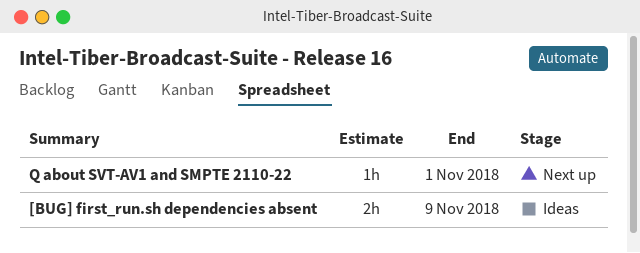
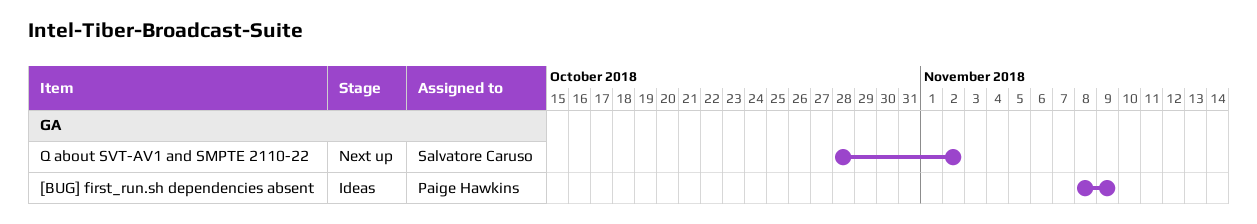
Q about SVT-AV1 and SMPTE 2110-22, due: Nov 1 -> Nov 2

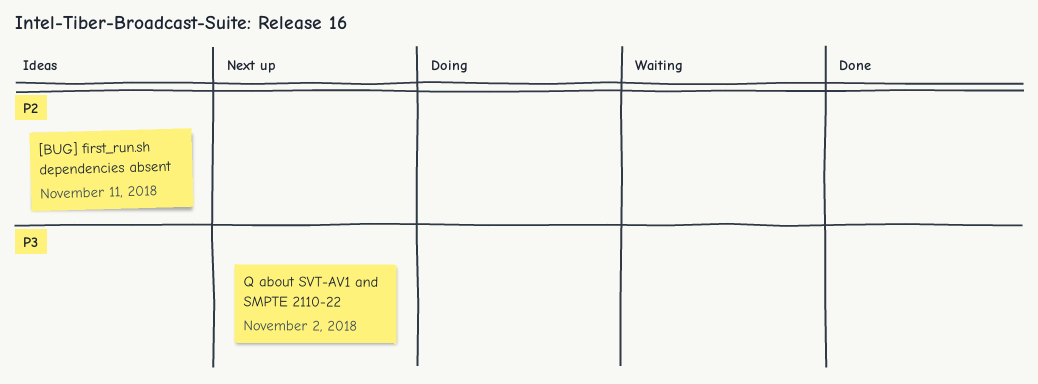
[BUG] first_run.sh dependencies absent, due: Nov 9 -> Nov 11

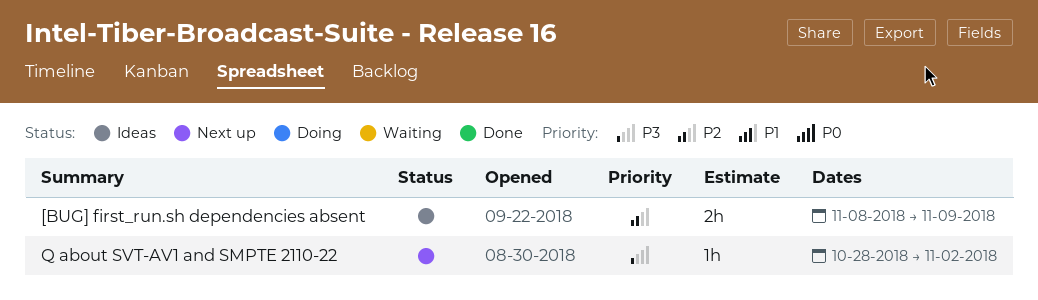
[BUG] first_run.sh dependencies absent, due: Nov 11 -> Nov 9

